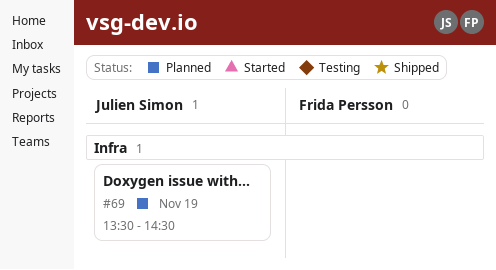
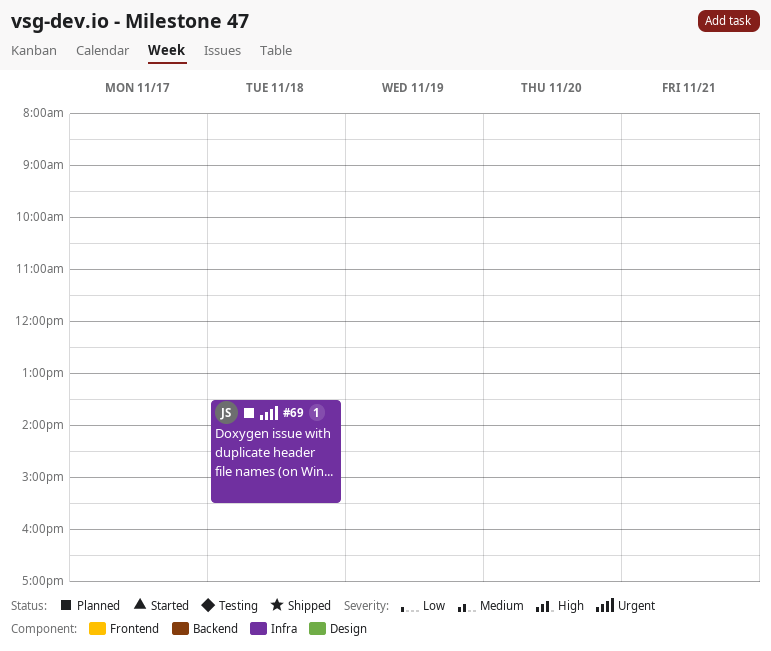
#69, day: Nov 19 -> Nov 18
#69, ends: 14:30 -> 15:30

